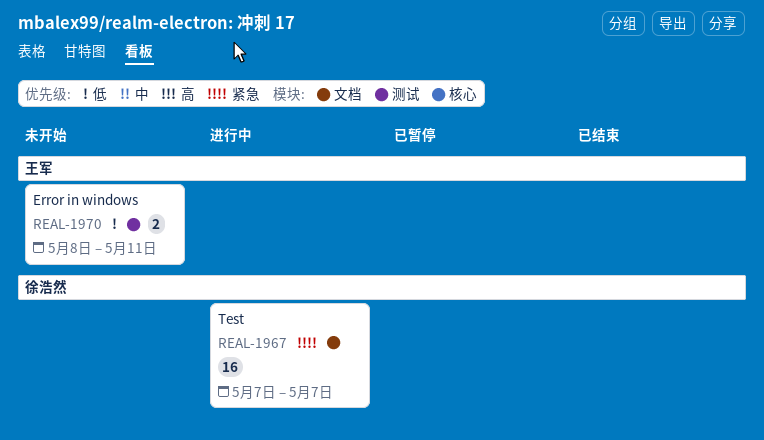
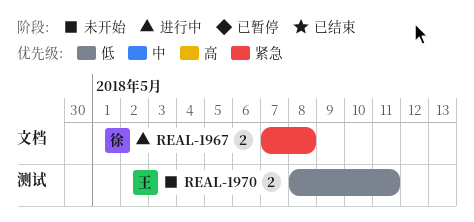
REAL-1967, estimate: 16 -> 2
REAL-1967, due: May 7 -> May 8

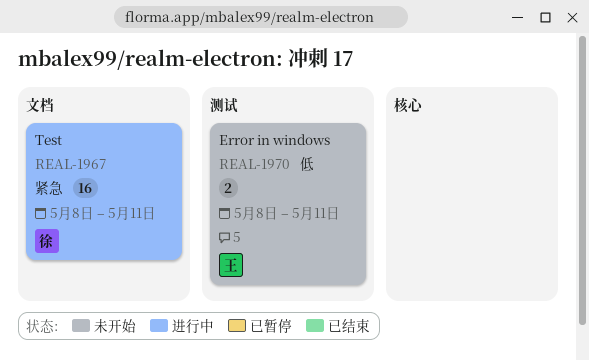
REAL-1967, estimate: 2 -> 16
REAL-1967, start: May 7 -> May 8
REAL-1967, due: May 8 -> May 11

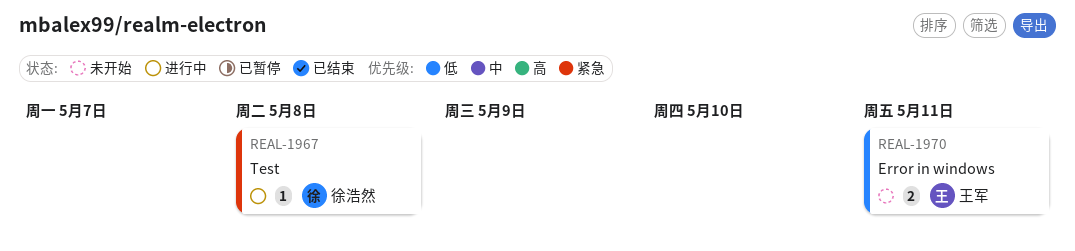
REAL-1967, estimate: 16 -> 1
REAL-1967, due: May 11 -> May 8

